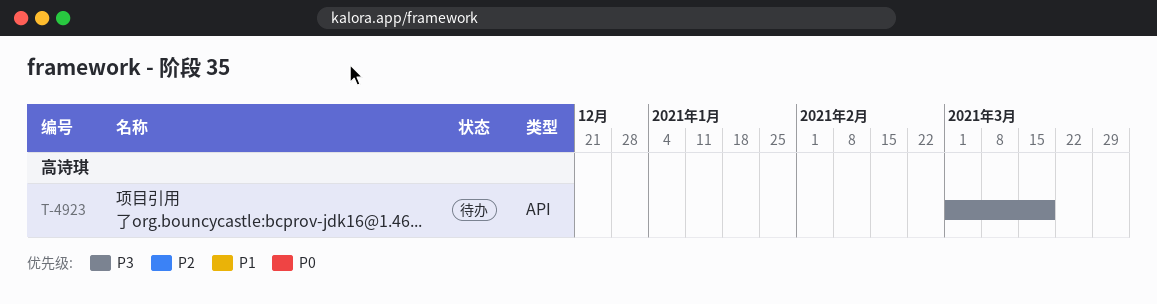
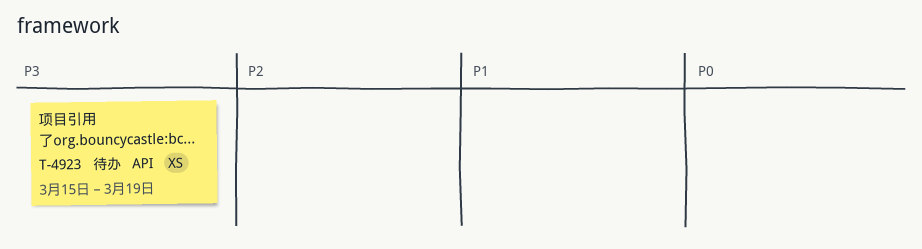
T-4923, start: Mar 1 -> Mar 15

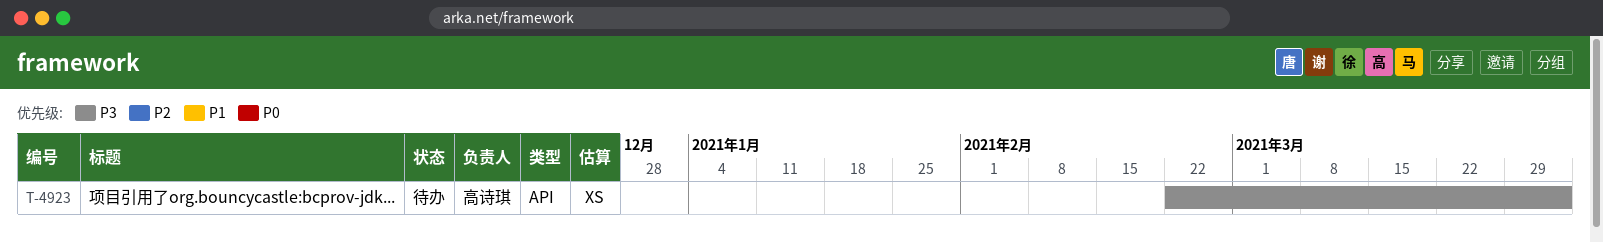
T-4923, start: Mar 15 -> Feb 22
T-4923, due: Mar 19 -> Apr 2

